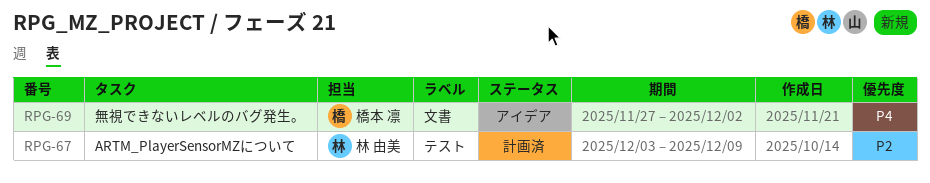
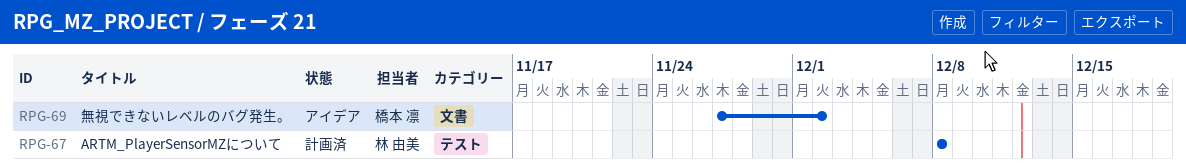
RPG-67, start: Dec 3 -> Dec 8
RPG-67, due: Dec 9 -> Dec 8

